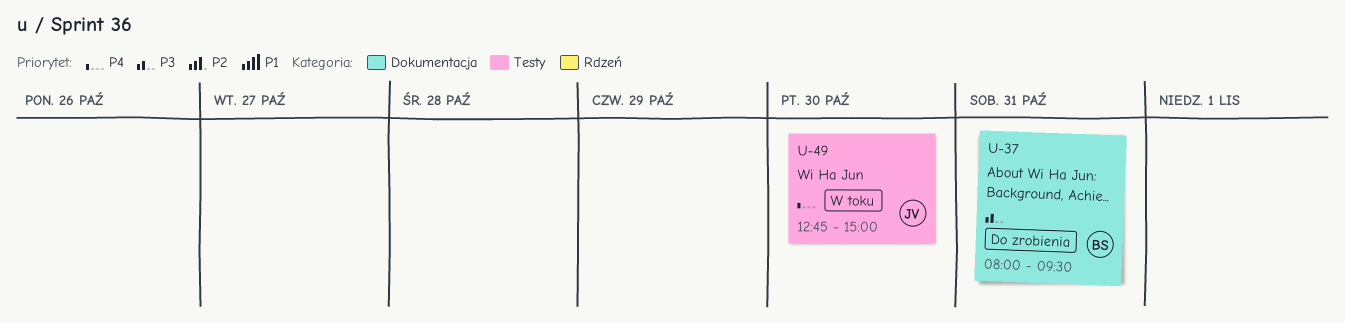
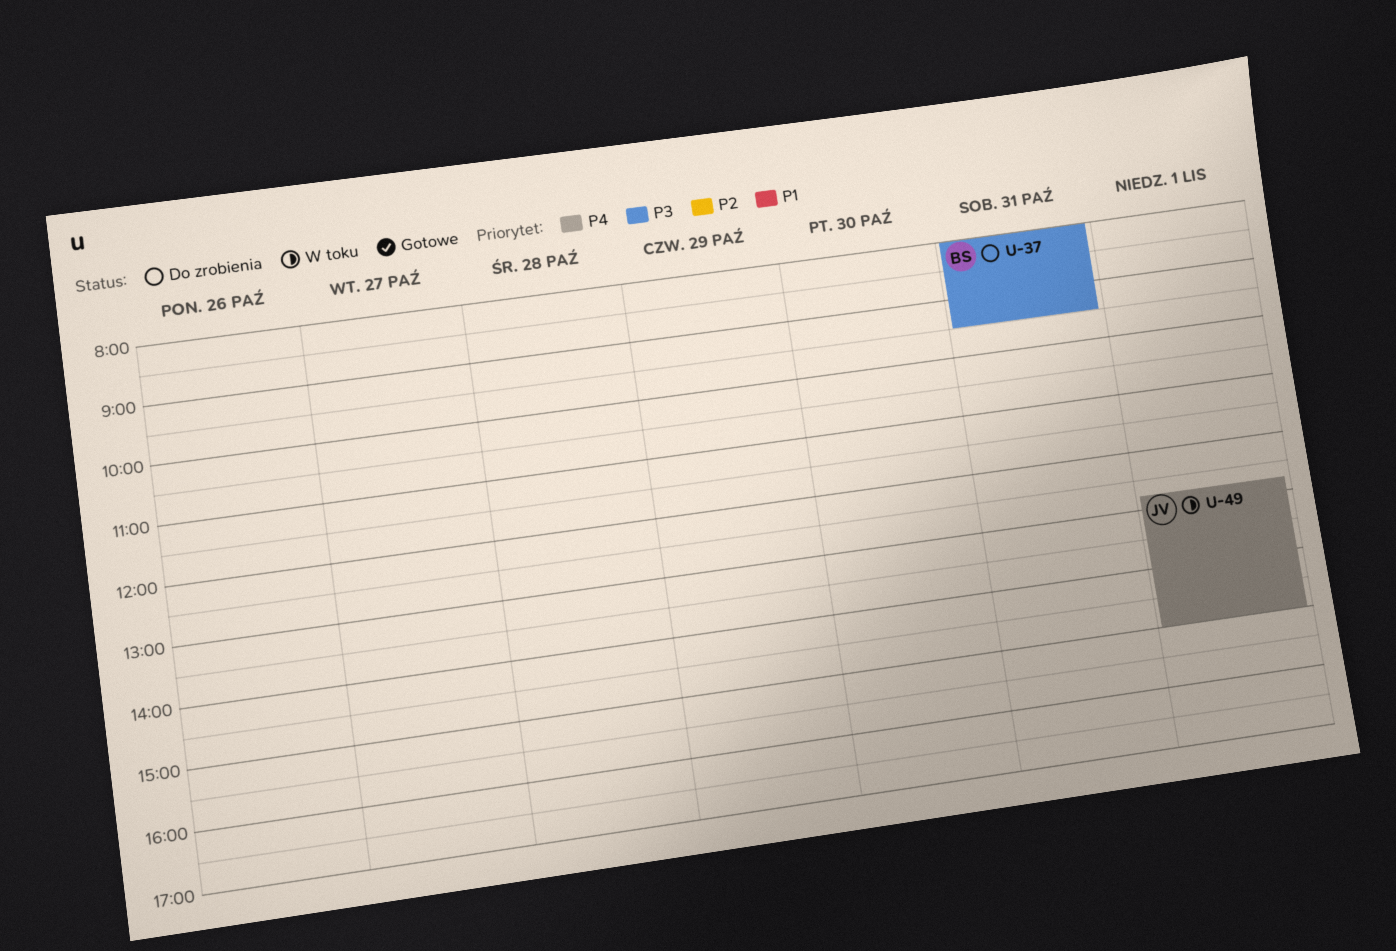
U-49, day: Oct 30 -> Nov 1

